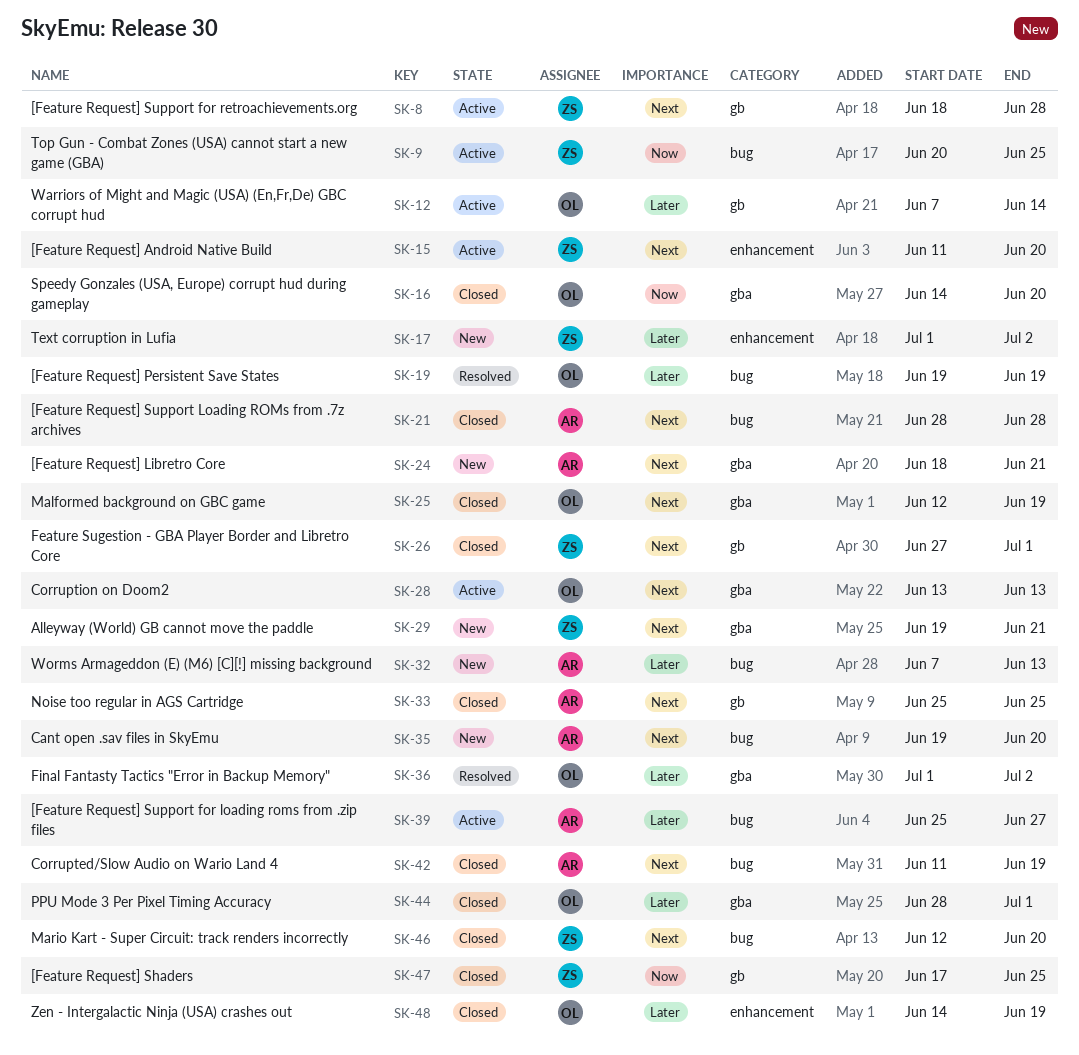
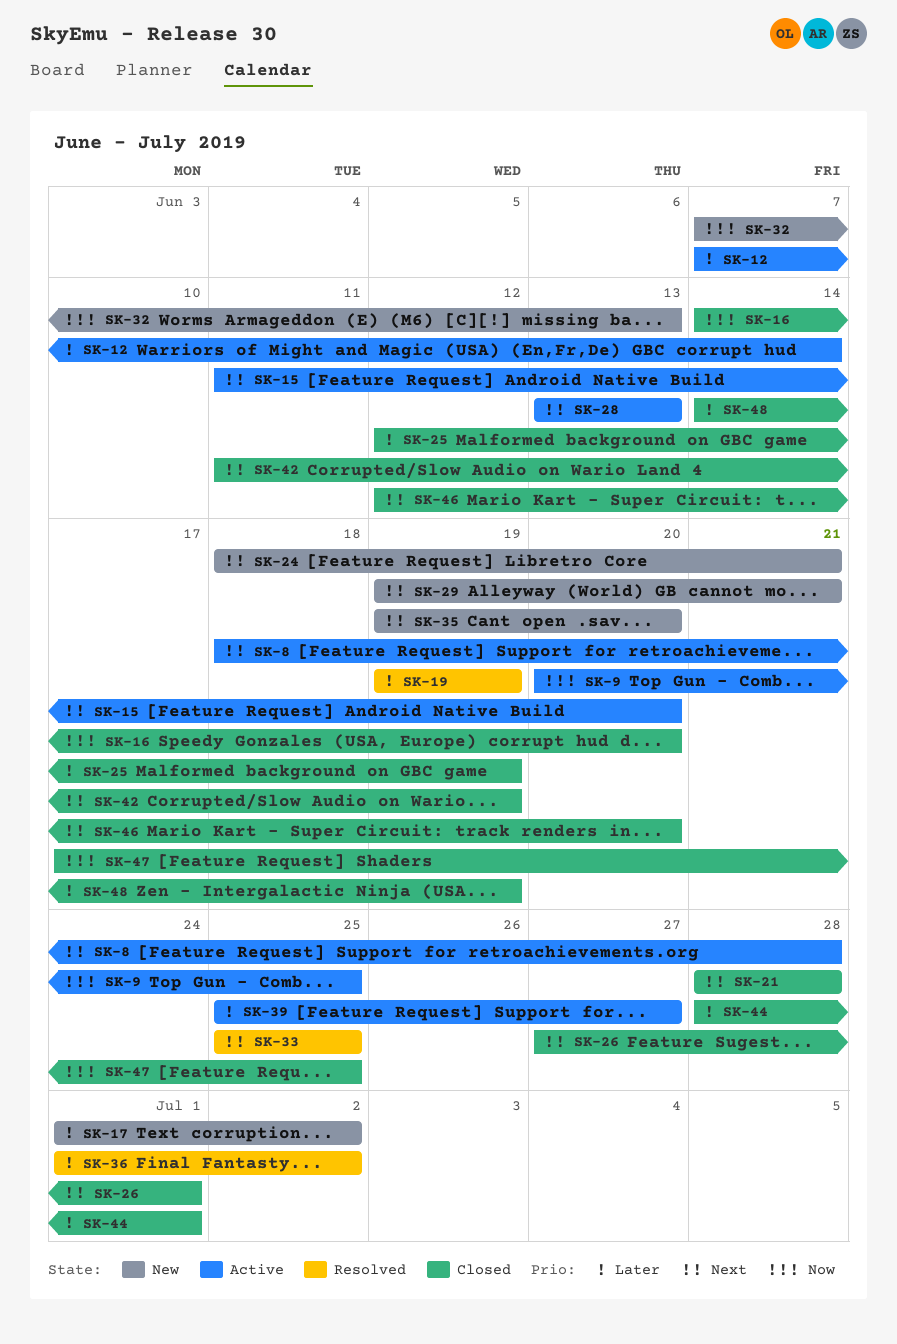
SK-25, priority: Next -> Later
SK-32, priority: Later -> Now
SK-33, status: Closed -> Resolved

